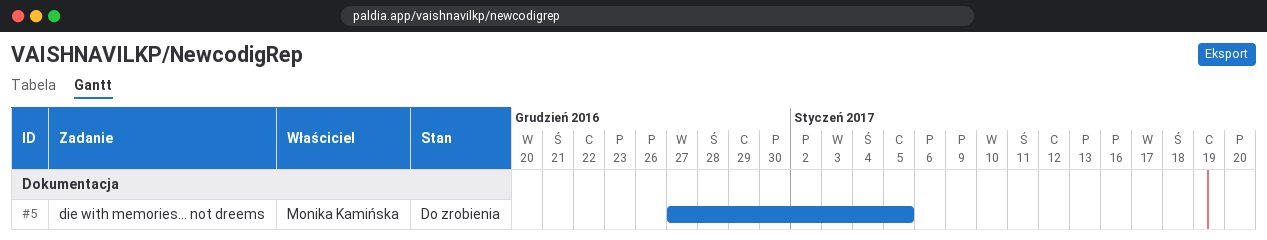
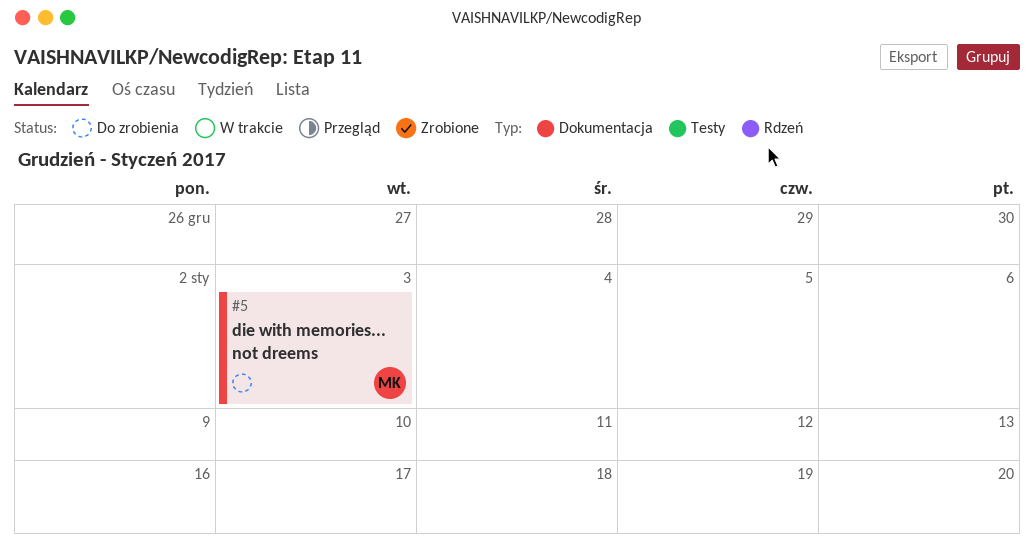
#5, due: Jan 5 -> Jan 3

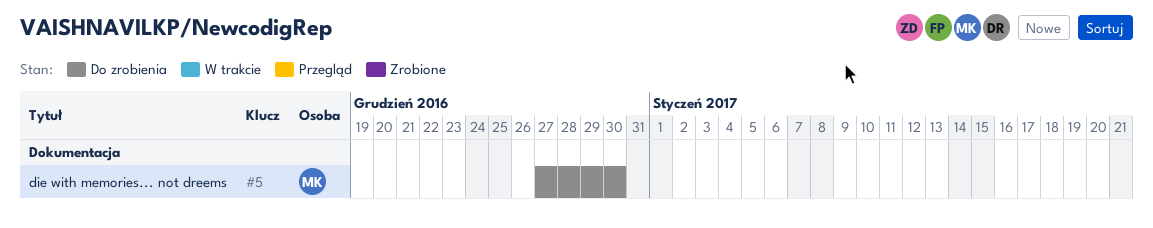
#5, due: Jan 3 -> Dec 30

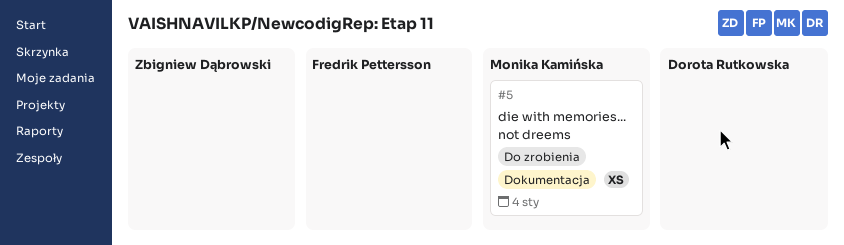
#5, due: Dec 30 -> Jan 4

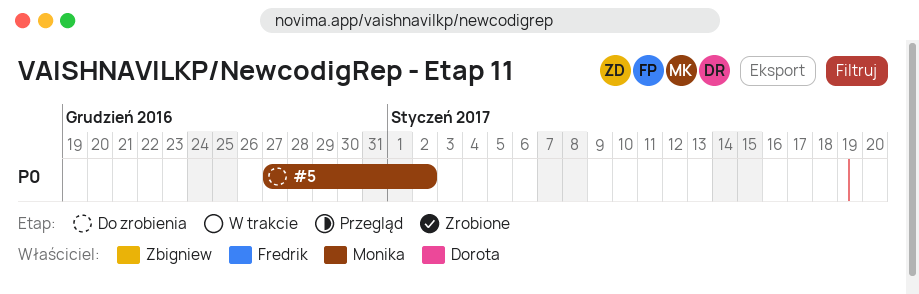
#5, due: Jan 4 -> Jan 2

